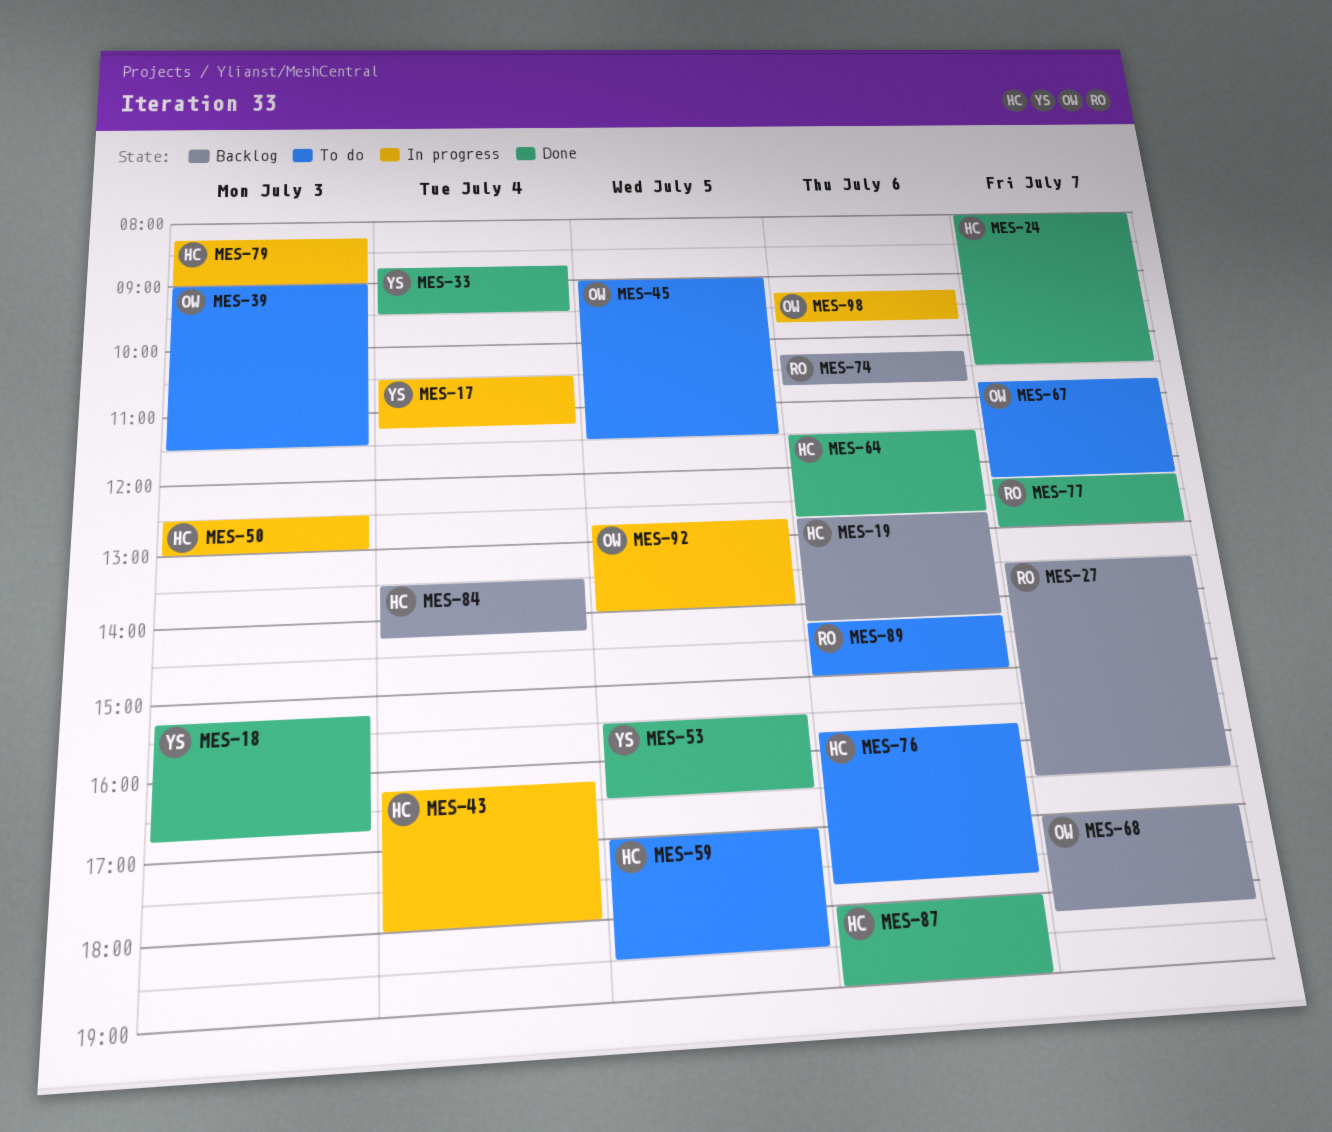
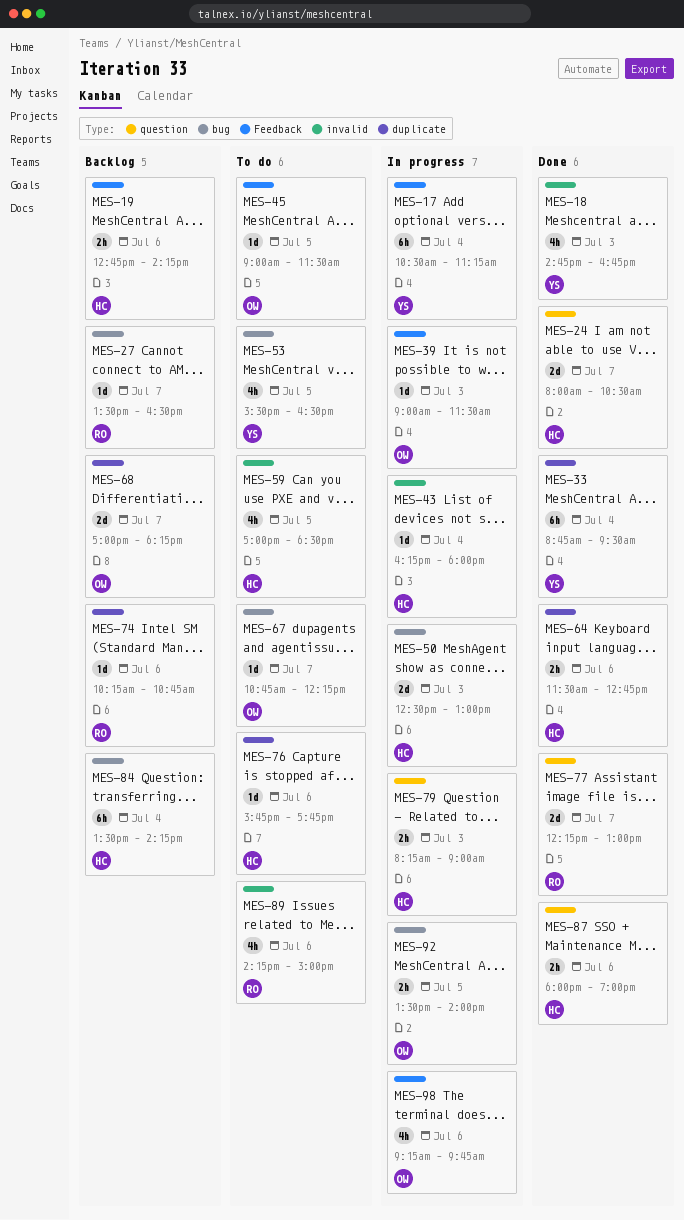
MES-18, begins: 15:15 -> 14:45
MES-39, status: To do -> In progress
MES-53, status: Done -> To do
MES-92, begins: 12:45 -> 13:30

